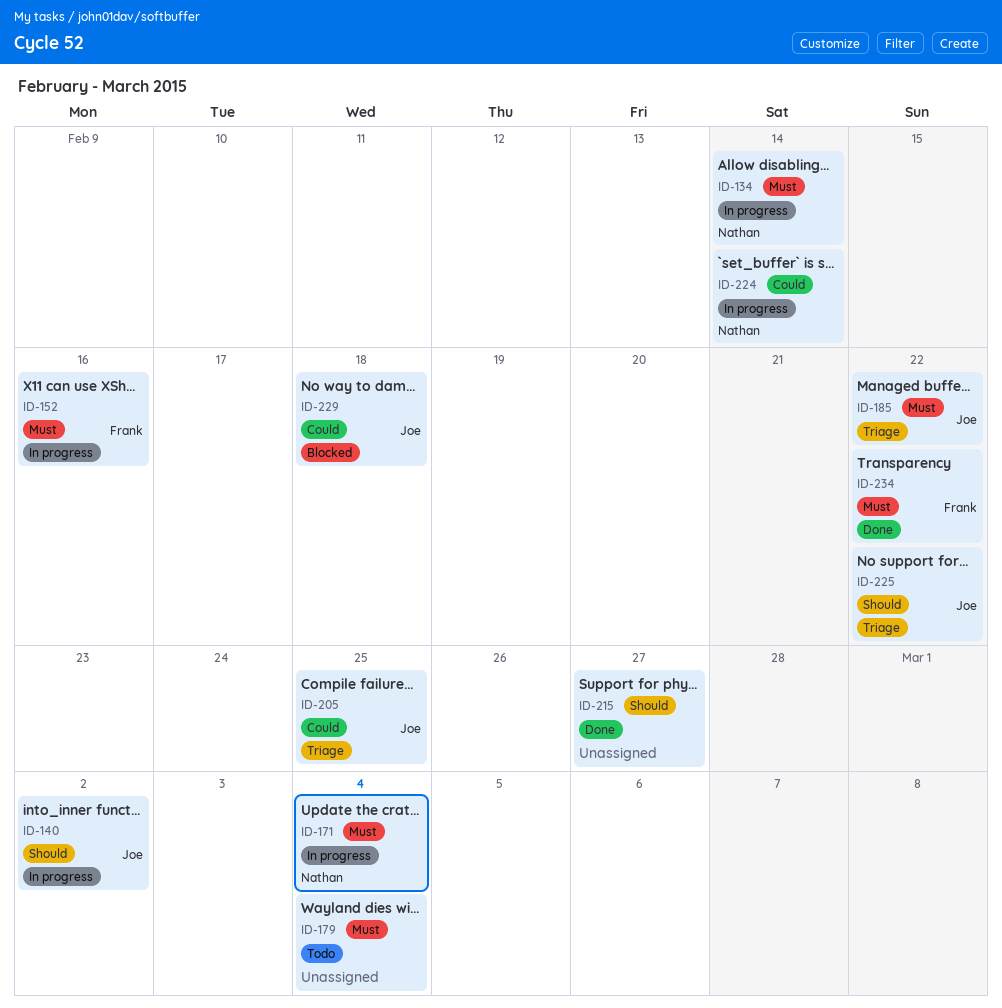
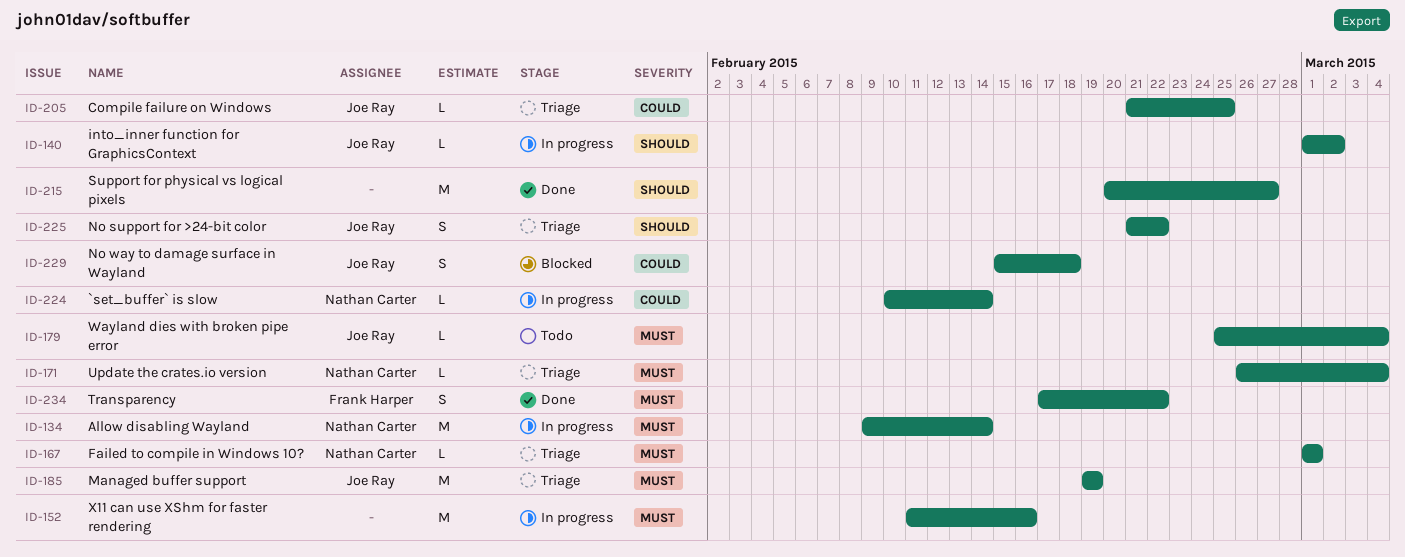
ID-152, owner: Frank Harper -> none
ID-167: none -> present
ID-171, status: In progress -> Triage
ID-179, owner: none -> Joe Ray
ID-185, due: Feb 22 -> Feb 19

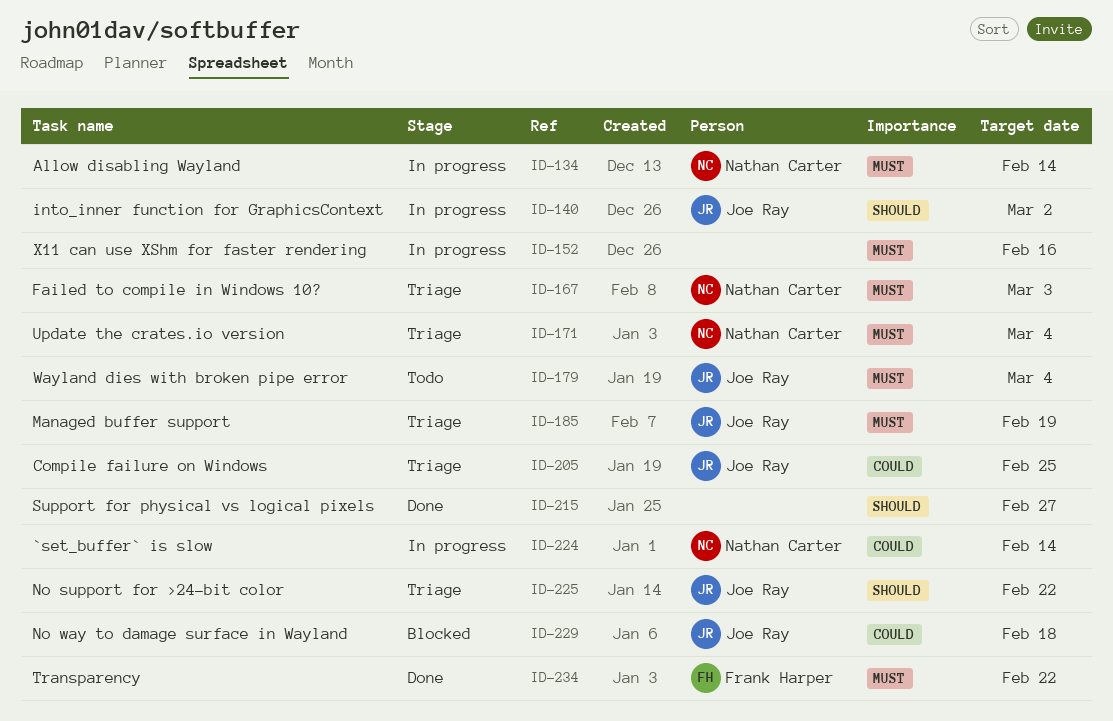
ID-167, due: Mar 1 -> Mar 3

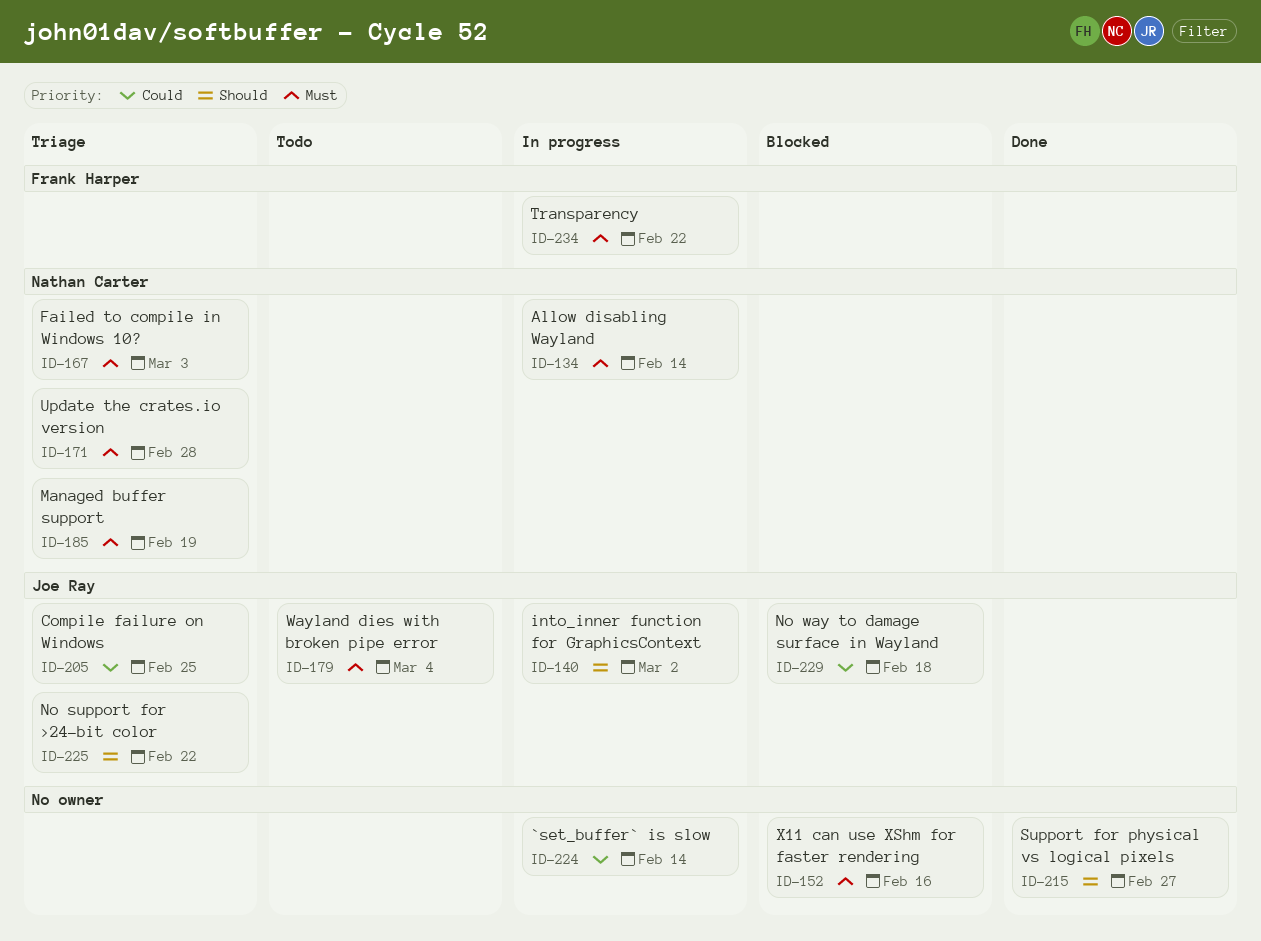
ID-152, status: In progress -> Blocked
ID-171, due: Mar 4 -> Feb 28
ID-185, owner: Joe Ray -> Nathan Carter
ID-224, owner: Nathan Carter -> none
ID-234, status: Done -> In progress

